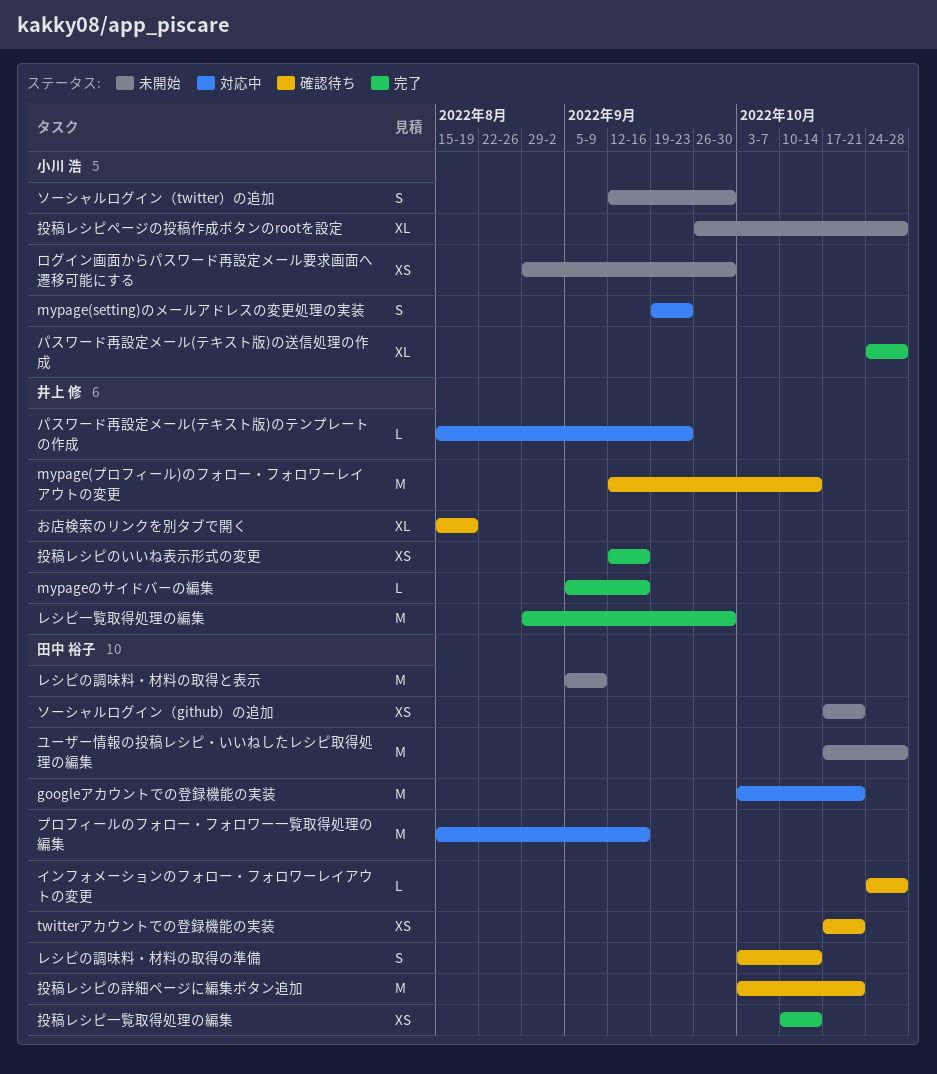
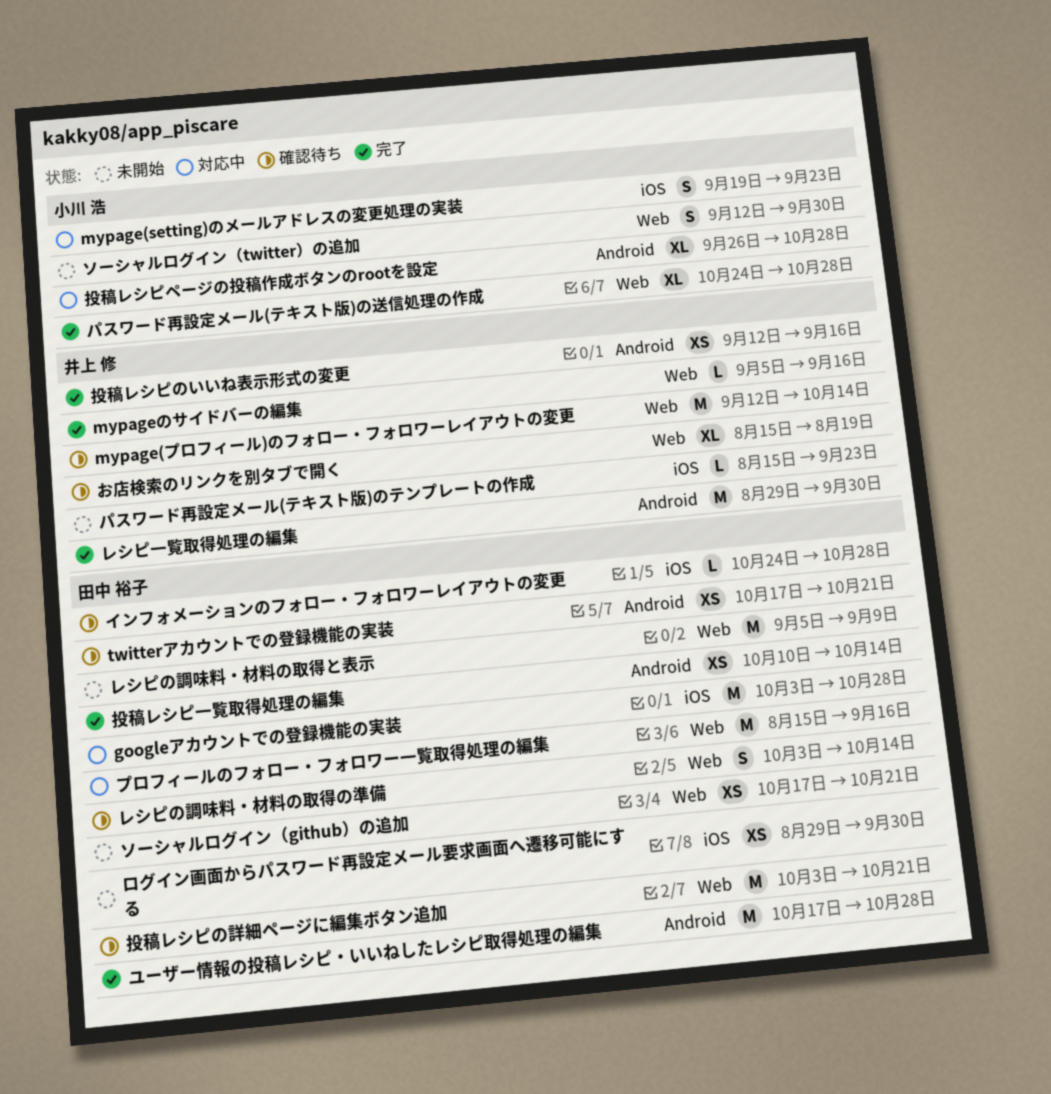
googleアカウントでの登録機能の実装, due: Oct 21 -> Oct 28
パスワード再設定メール(テキスト版)のテンプレートの作成, status: 対応中 -> 未開始
ユーザー情報の投稿レシピ・いいねしたレシピ取得処理の編集, status: 未開始 -> 完了
ログイン画面からパスワード再設定メール要求画面へ遷移可能にする, owner: 小川 浩 -> 田中 裕子
投稿レシピページの投稿作成ボタンのrootを設定, status: 未開始 -> 対応中

